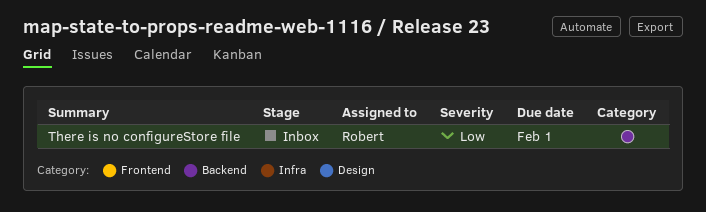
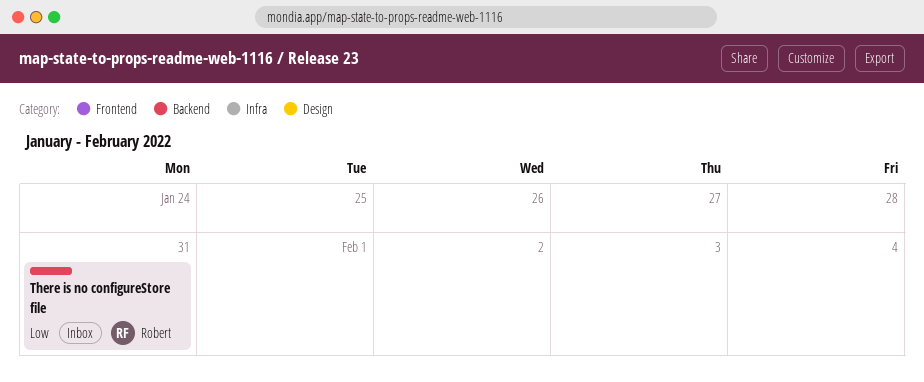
There is no configureStore file, due: Feb 1 -> Jan 31

